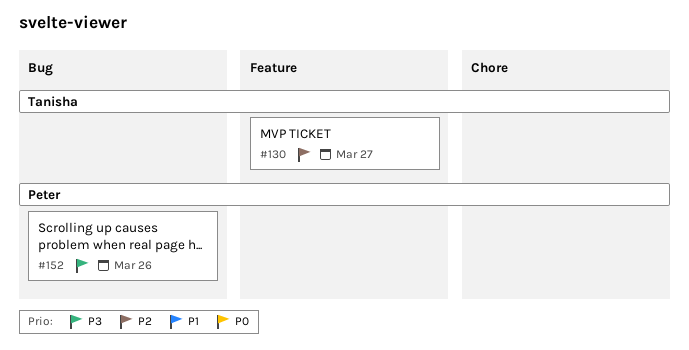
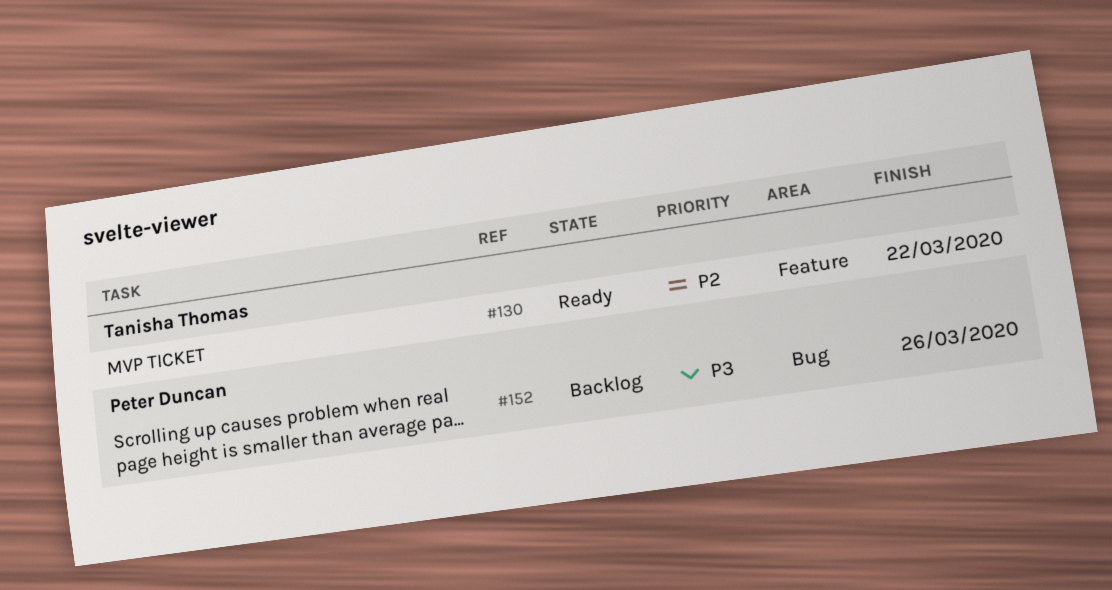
#130, due: Mar 27 -> Mar 22

